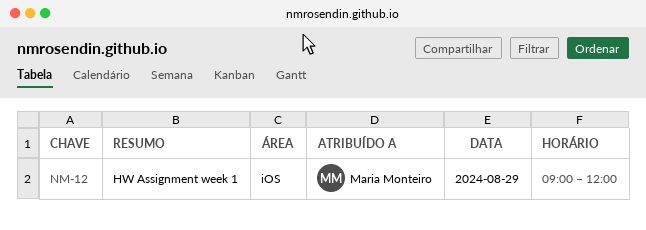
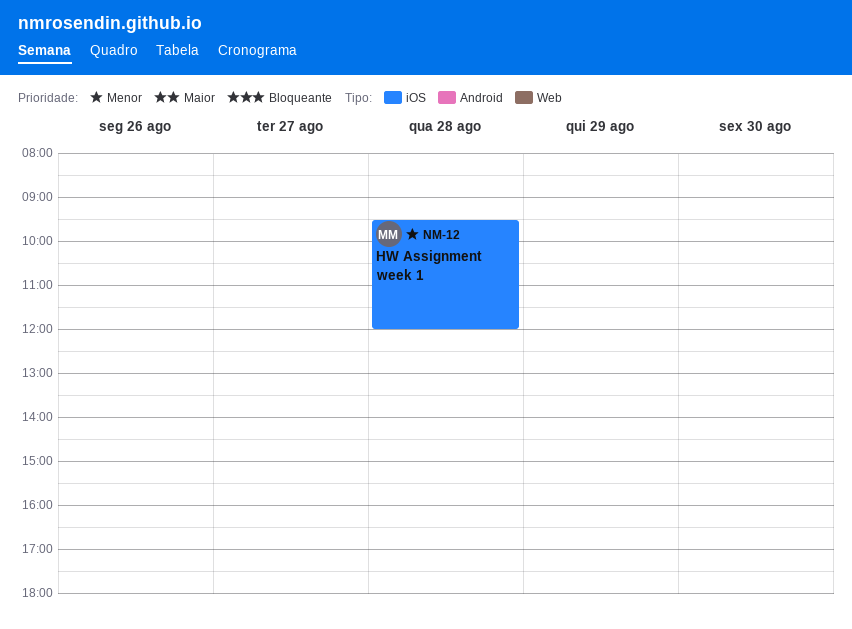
NM-12, day: Aug 29 -> Aug 28
NM-12, begins: 09:00 -> 09:30

